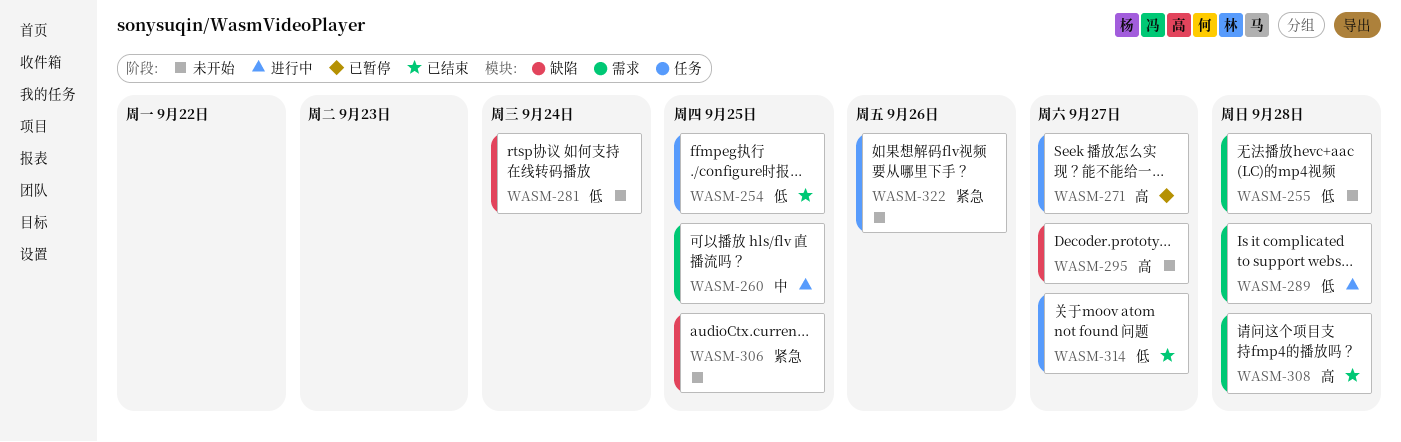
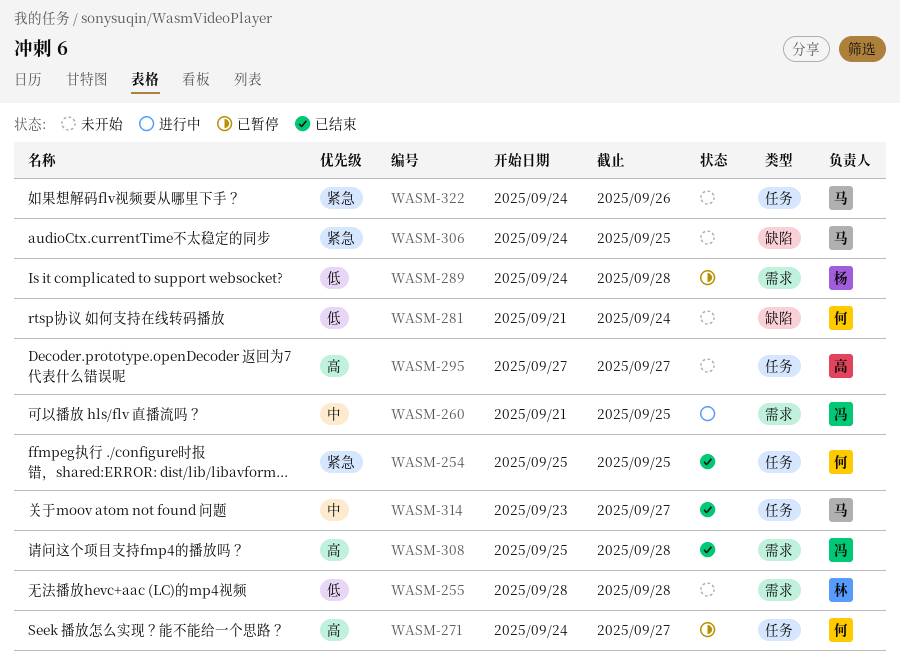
WASM-254, priority: 低 -> 紧急
WASM-289, status: 进行中 -> 已暂停
WASM-295, label: 缺陷 -> 任务
WASM-314, priority: 低 -> 中

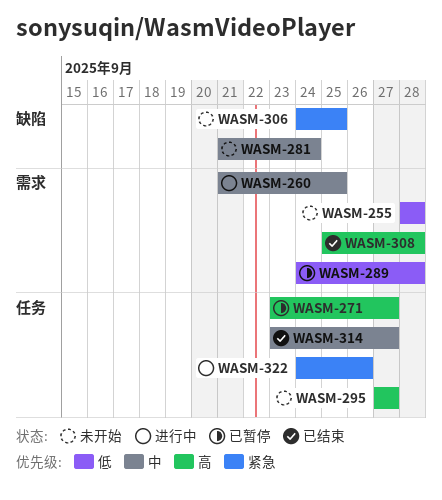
WASM-254: present -> none
WASM-271, start: Sep 24 -> Sep 23
WASM-281, priority: 低 -> 中
WASM-322, status: 未开始 -> 进行中

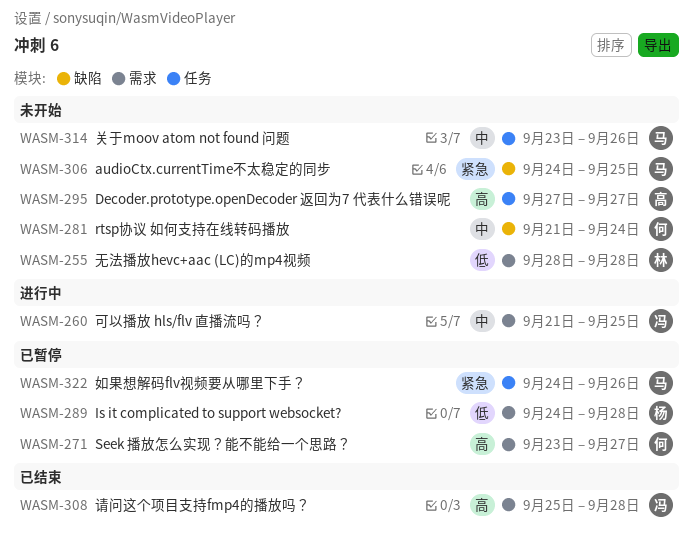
WASM-271, label: 任务 -> 需求
WASM-314, status: 已结束 -> 未开始
WASM-314, due: Sep 27 -> Sep 26
WASM-322, status: 进行中 -> 已暂停

